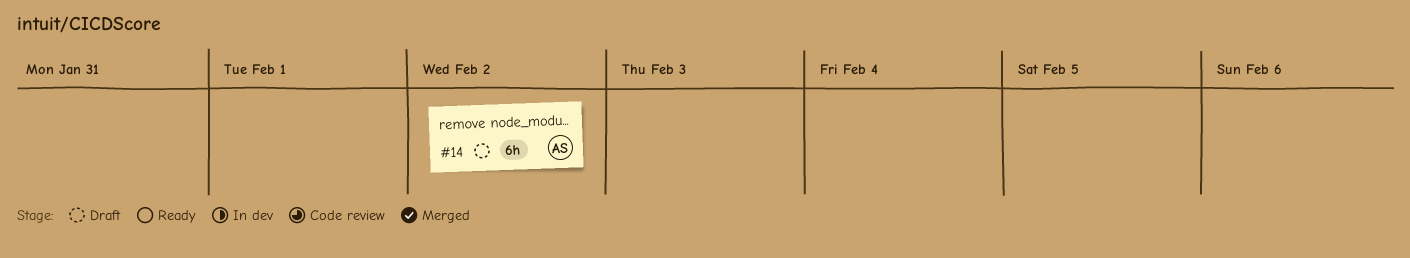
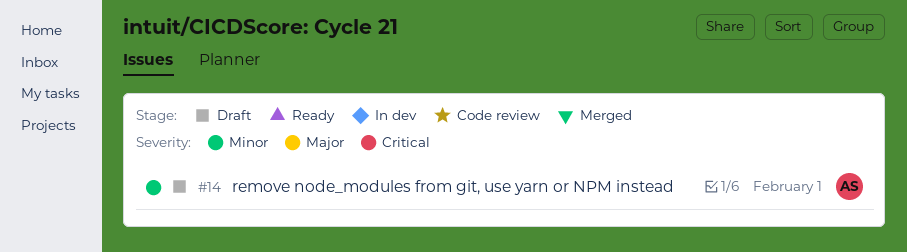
#14, due: Feb 2 -> Feb 1

